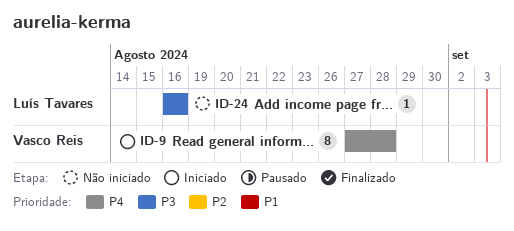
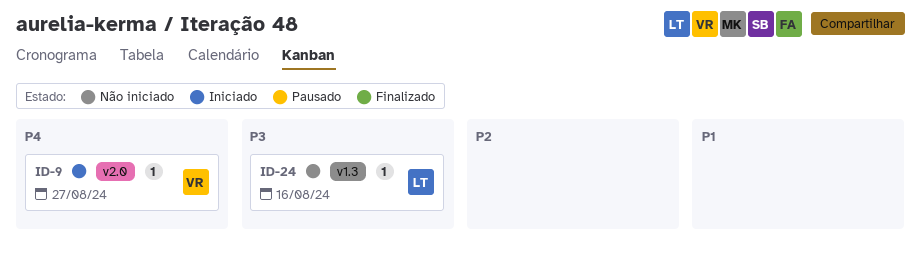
ID-9, estimate: 8 -> 1
ID-9, due: Aug 28 -> Aug 27

